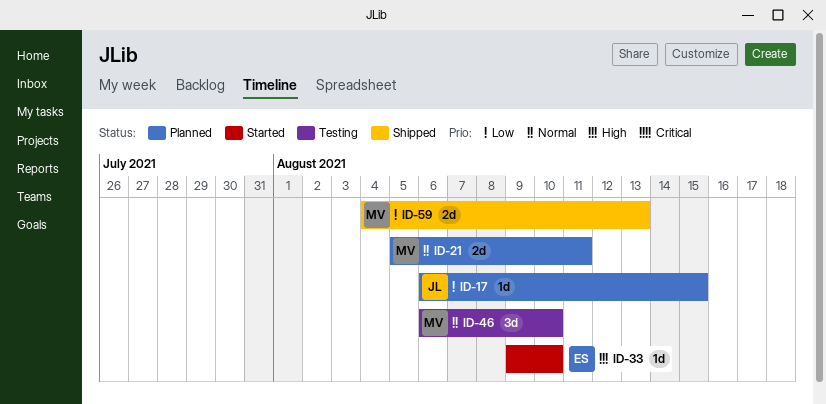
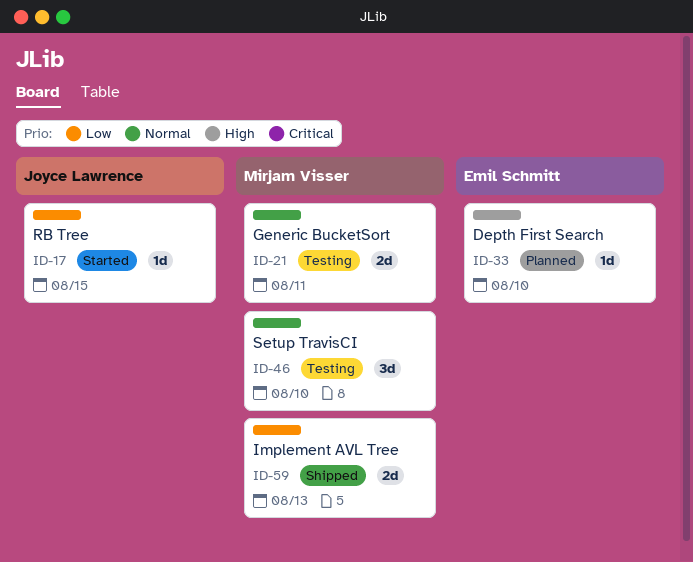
ID-17, status: Planned -> Started
ID-21, status: Planned -> Testing
ID-33, status: Started -> Planned

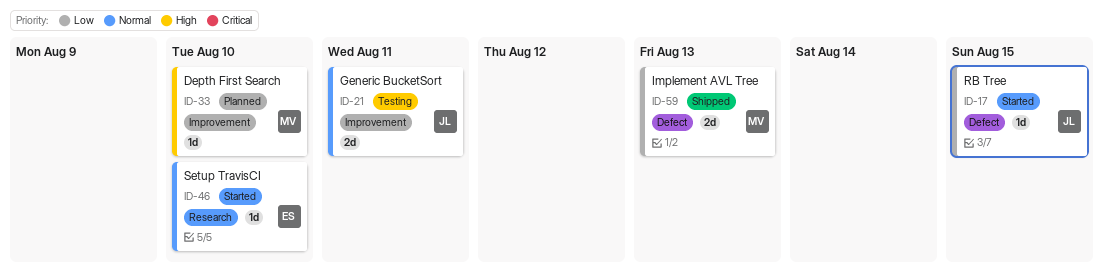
ID-21, owner: Mirjam Visser -> Joyce Lawrence
ID-33, owner: Emil Schmitt -> Mirjam Visser
ID-46, status: Testing -> Started
ID-46, owner: Mirjam Visser -> Emil Schmitt
ID-46, estimate: 3d -> 1d

